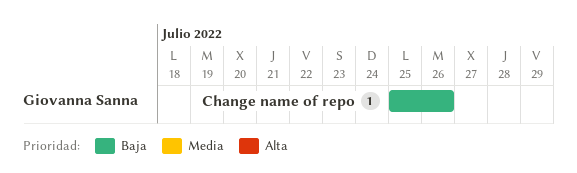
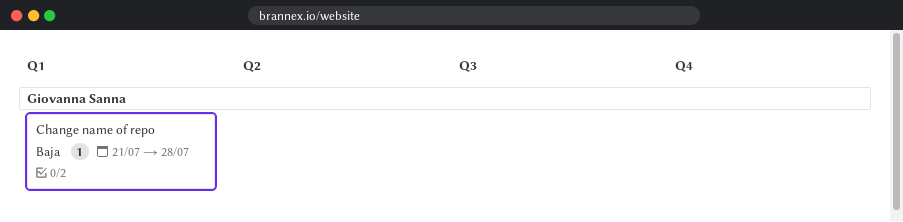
Change name of repo, start: Jul 25 -> Jul 21
Change name of repo, due: Jul 26 -> Jul 28

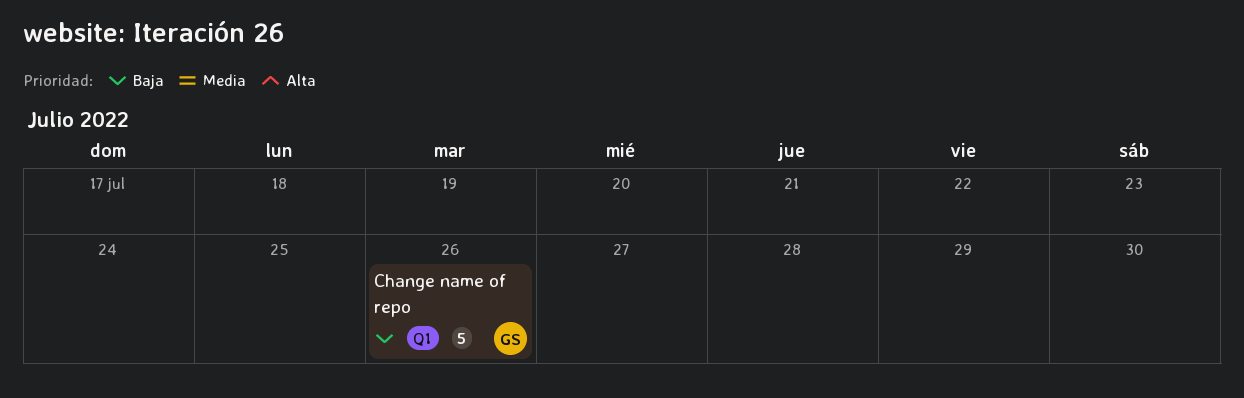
Change name of repo, estimate: 1 -> 5
Change name of repo, due: Jul 28 -> Jul 26

